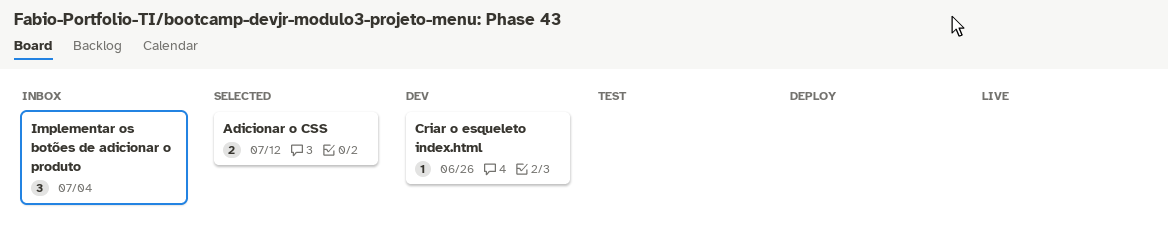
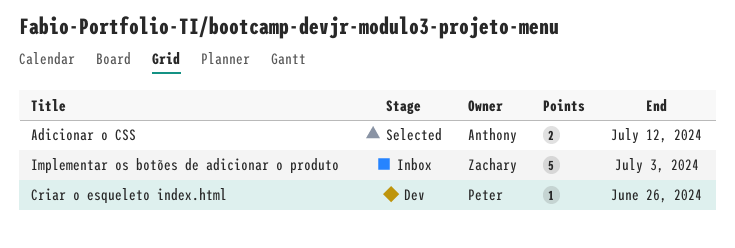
Implementar os botões de adicionar o produto, estimate: 3 -> 5
Implementar os botões de adicionar o produto, due: Jul 4 -> Jul 3

